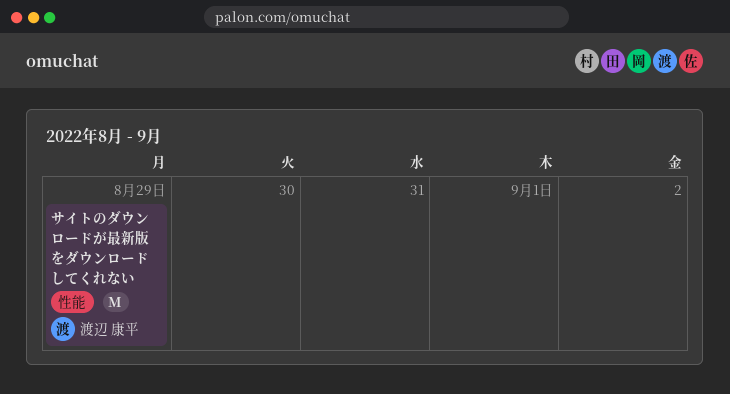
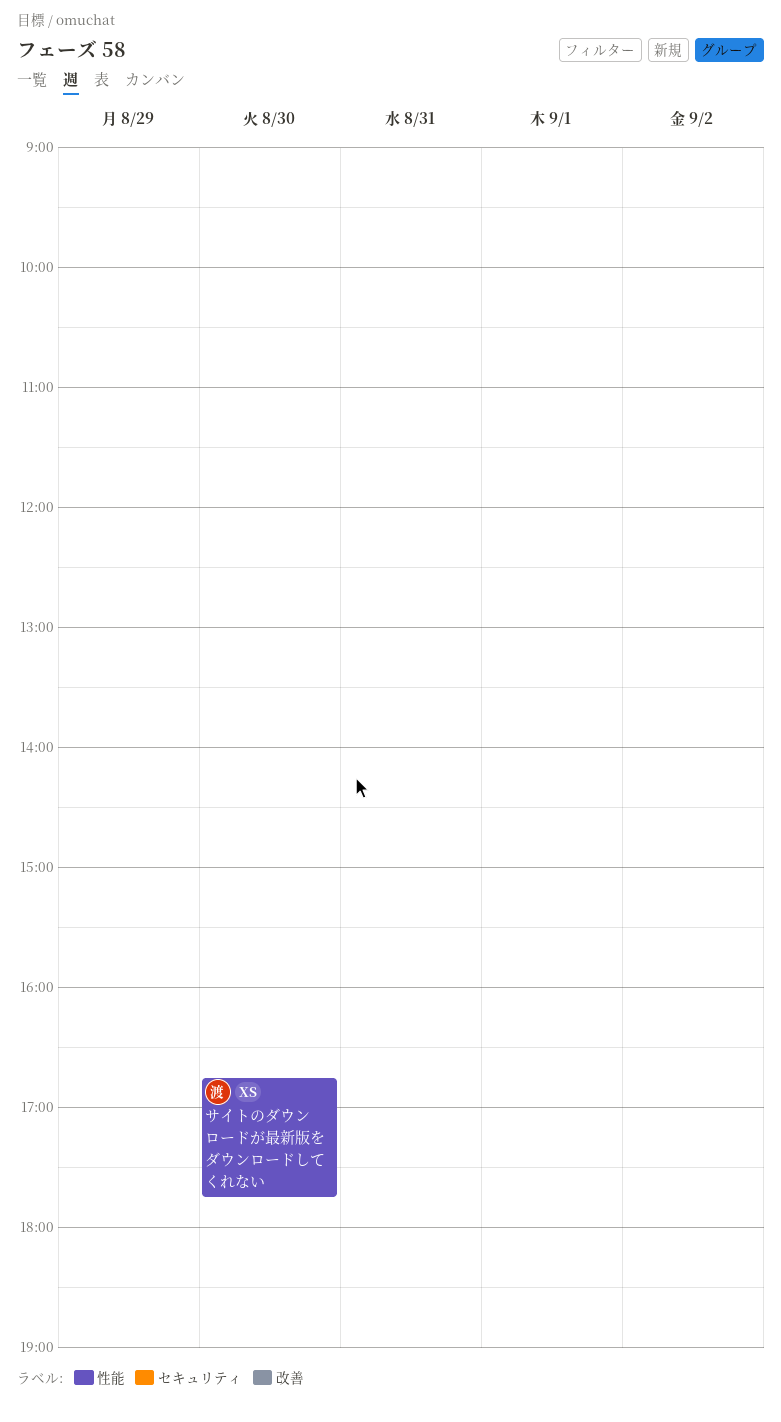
サイトのダウンロードが最新版をダウンロードしてくれない, estimate: M -> XS
サイトのダウンロードが最新版をダウンロードしてくれない, day: Aug 29 -> Aug 30

